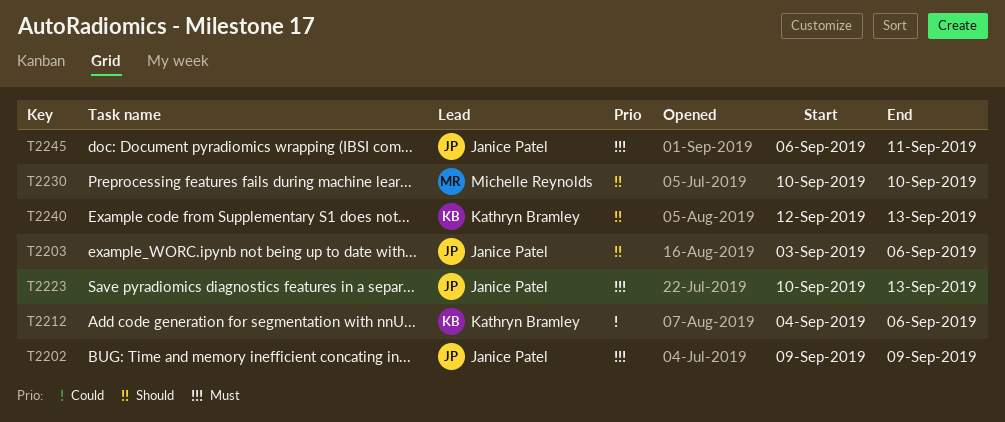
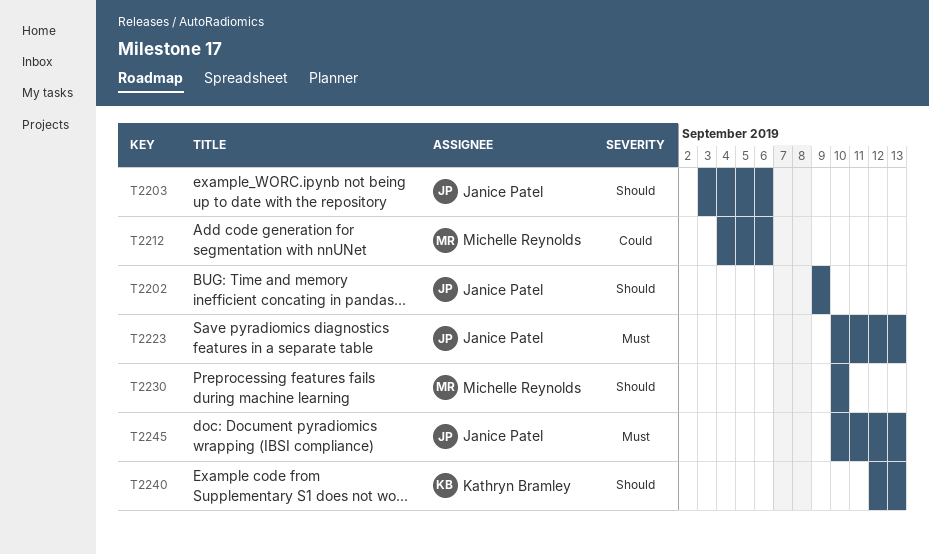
T2202, priority: Must -> Should
T2212, owner: Kathryn Bramley -> Michelle Reynolds
T2245, start: Sep 6 -> Sep 10
T2245, due: Sep 11 -> Sep 13

